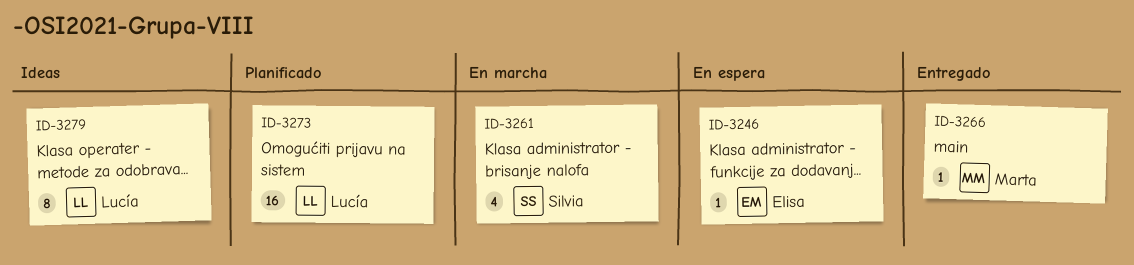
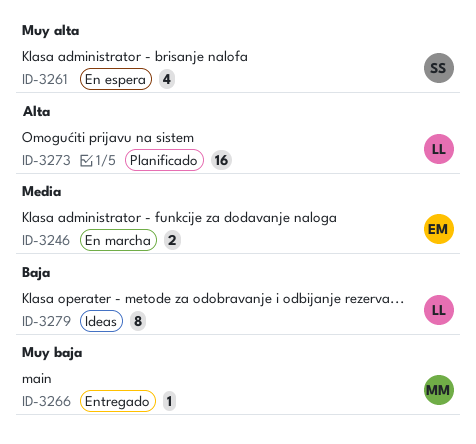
ID-3246, status: En espera -> En marcha
ID-3246, estimate: 1 -> 2
ID-3261, status: En marcha -> En espera

